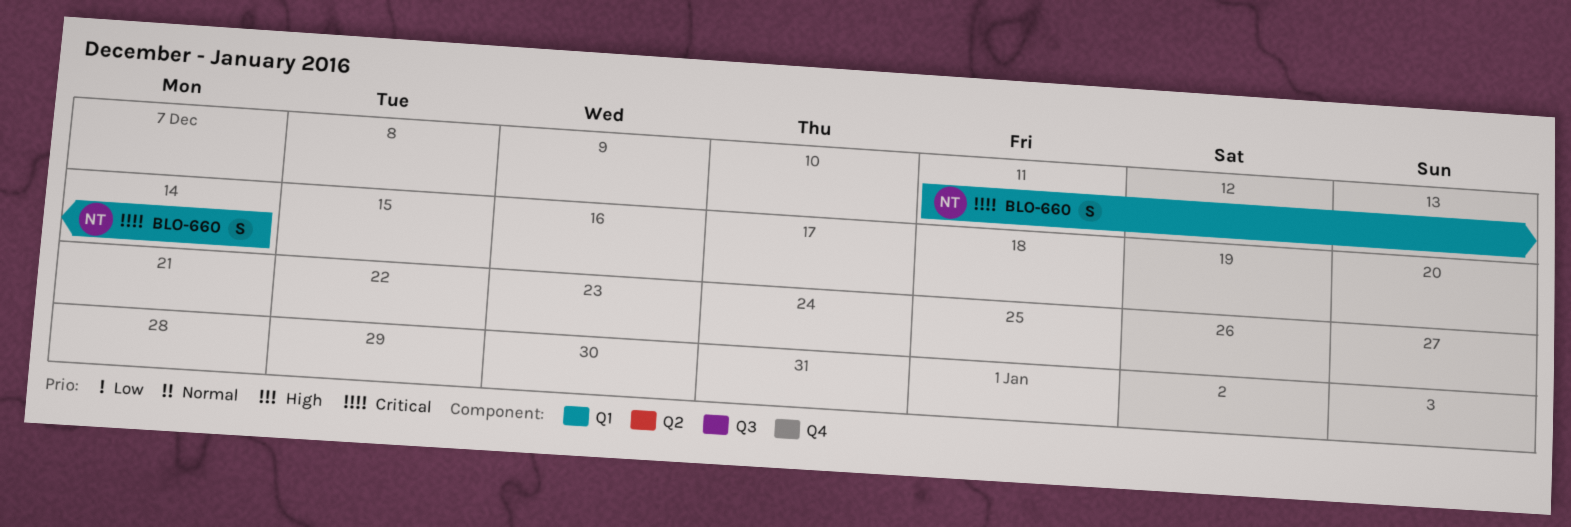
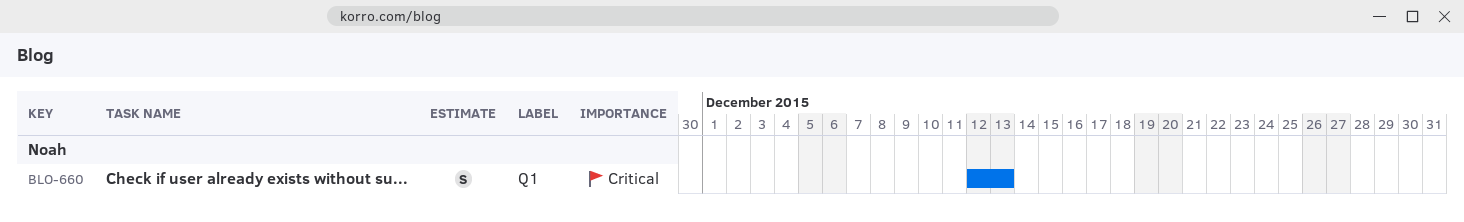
BLO-660, start: Dec 11 -> Dec 12
BLO-660, due: Dec 14 -> Dec 13

